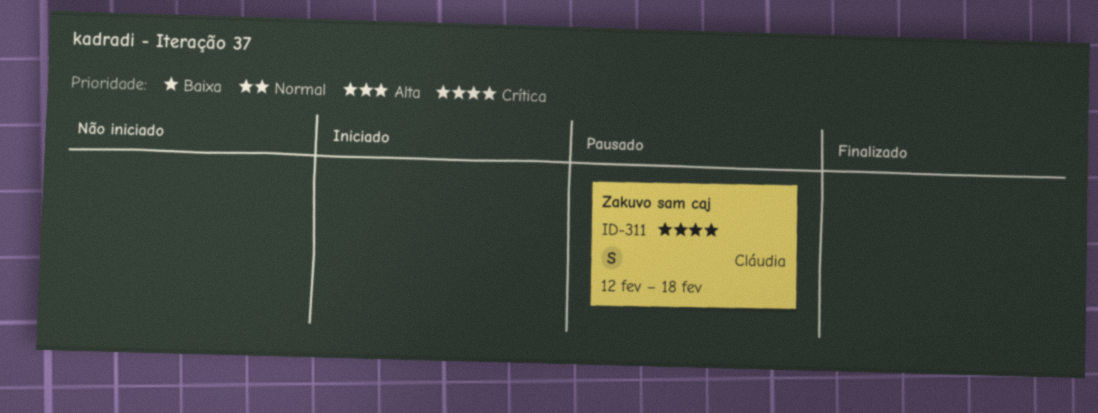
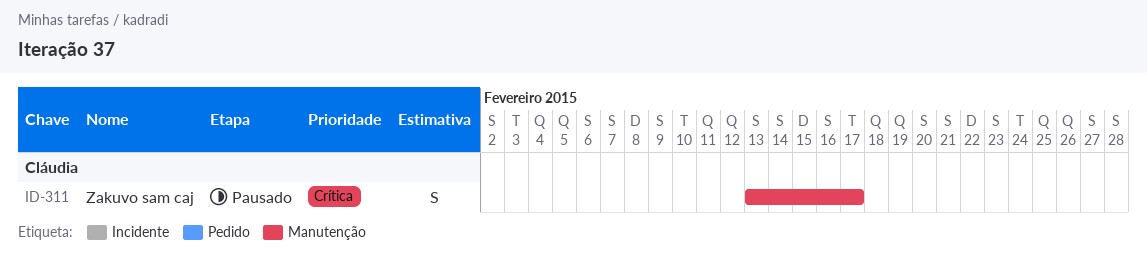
ID-311, start: Feb 12 -> Feb 13
ID-311, due: Feb 18 -> Feb 17

